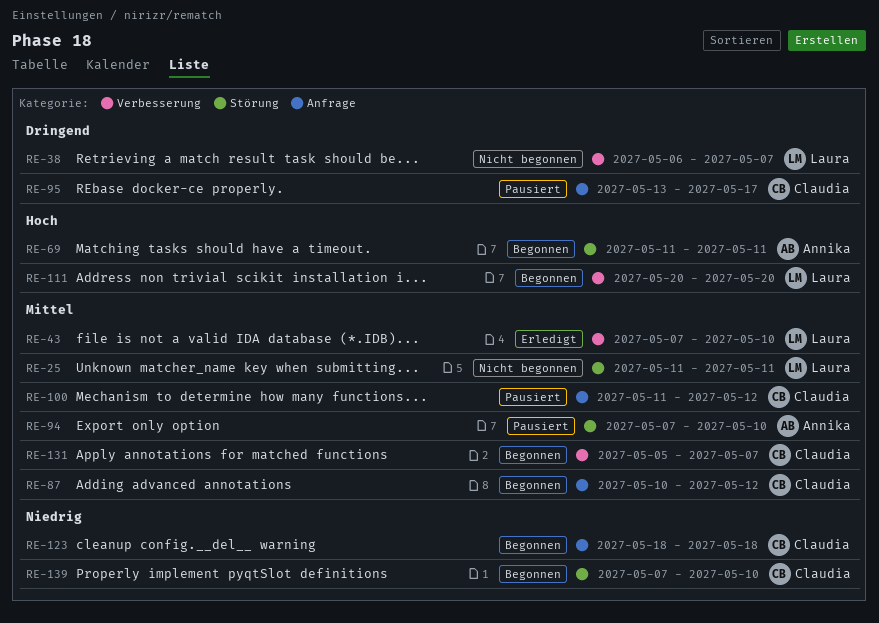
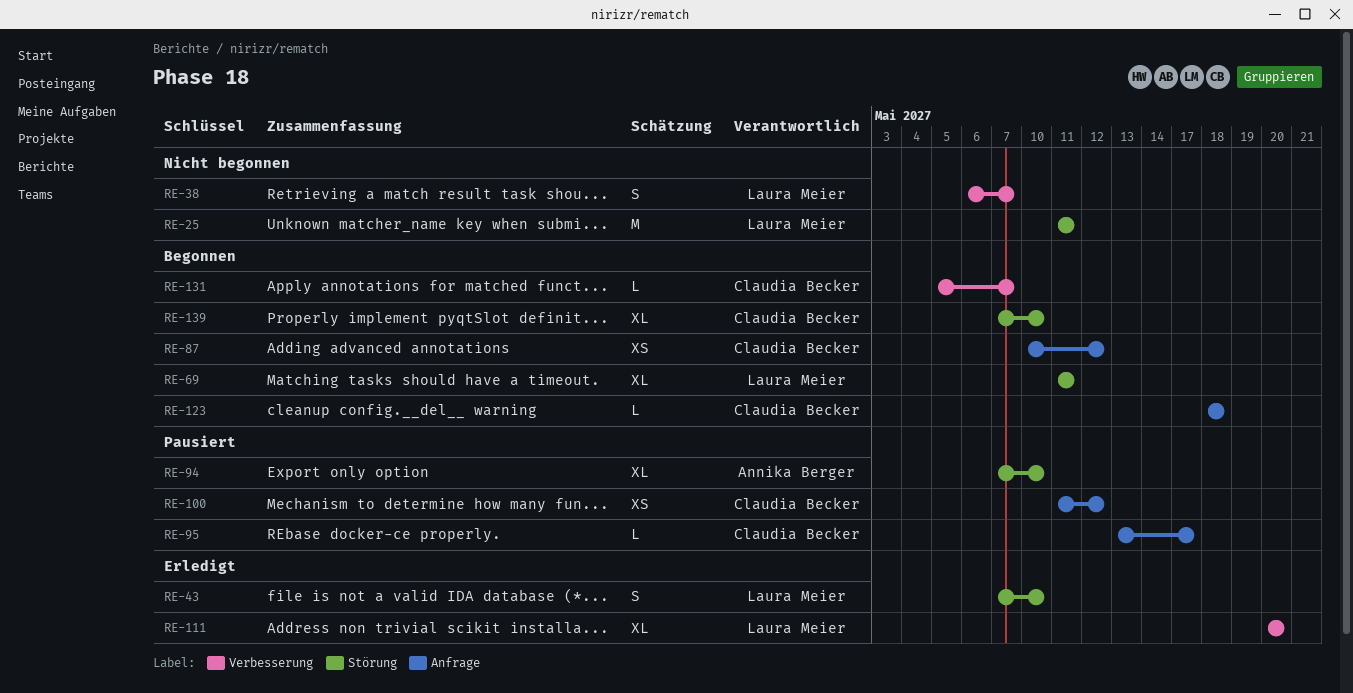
RE-43, label: Verbesserung -> Störung
RE-69, owner: Annika Berger -> Laura Meier
RE-111, status: Begonnen -> Erledigt

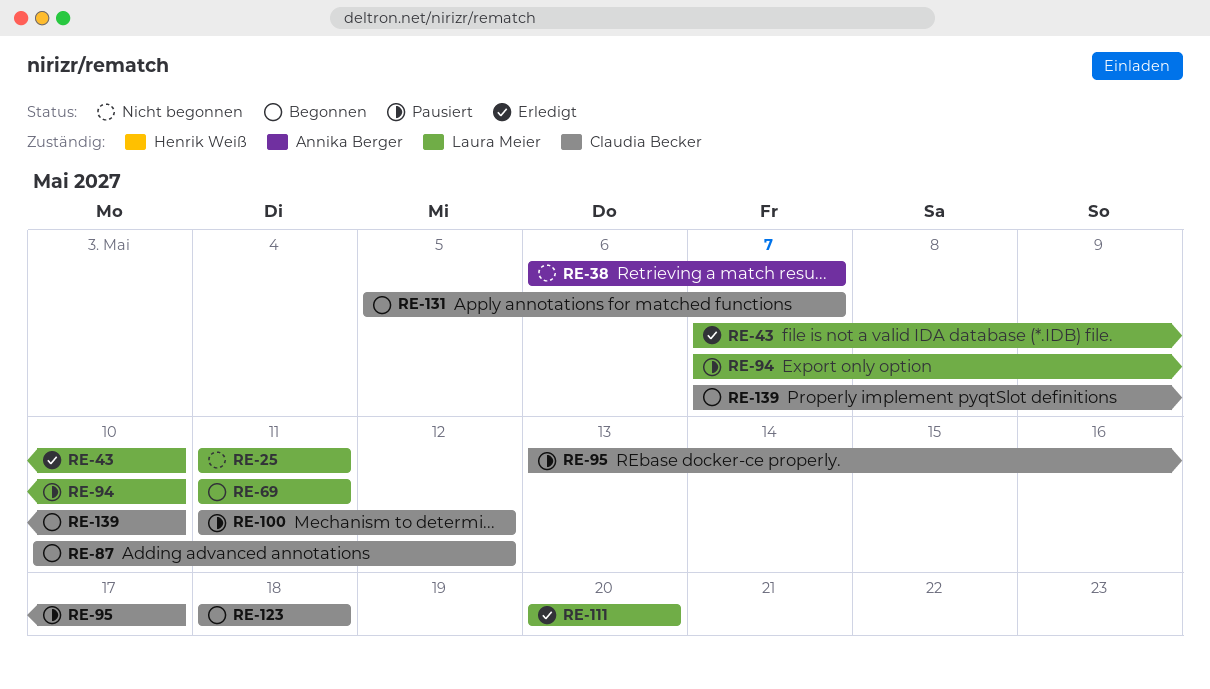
RE-38, owner: Laura Meier -> Annika Berger
RE-94, owner: Annika Berger -> Laura Meier

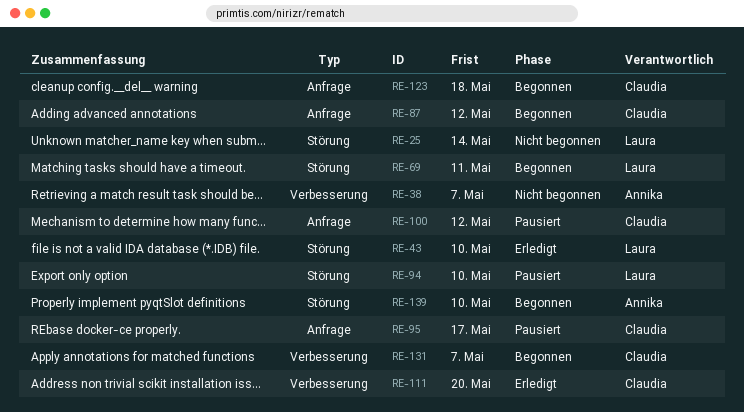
RE-25, due: May 11 -> May 14
RE-111, owner: Laura Meier -> Claudia Becker
RE-139, owner: Claudia Becker -> Annika Berger

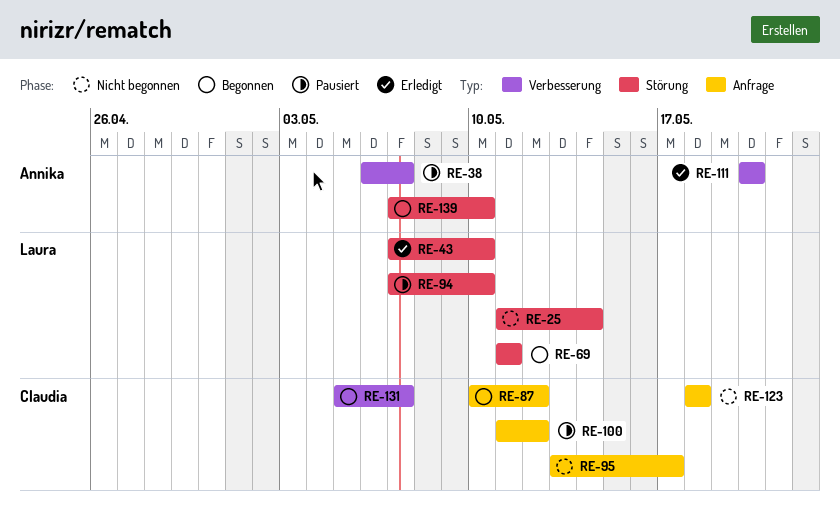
RE-38, status: Nicht begonnen -> Pausiert
RE-95, status: Pausiert -> Nicht begonnen
RE-111, owner: Claudia -> Annika
RE-123, status: Begonnen -> Nicht begonnen

